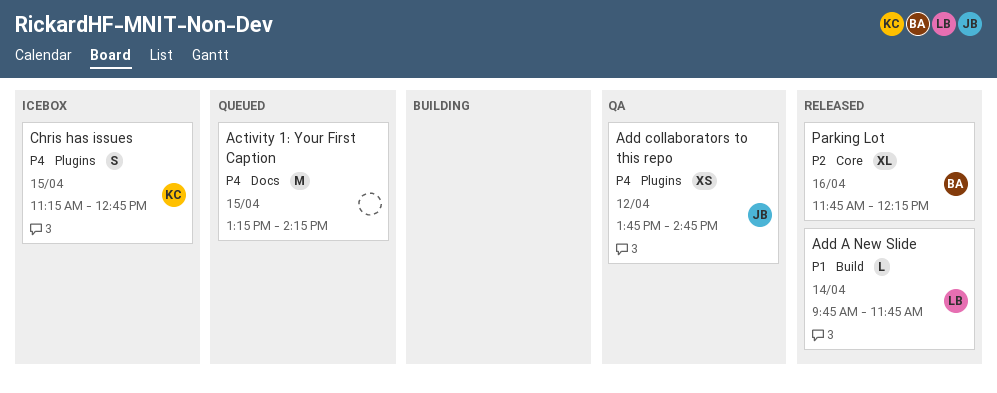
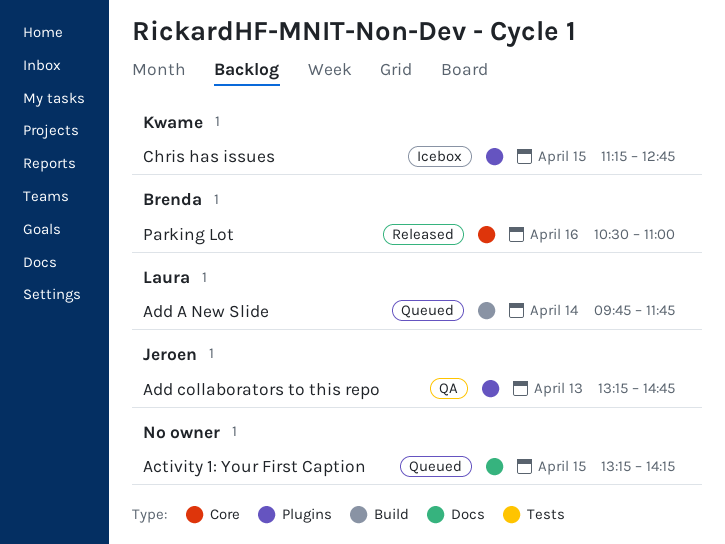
Add A New Slide, status: Released -> Queued
Add collaborators to this repo, day: Apr 12 -> Apr 13
Add collaborators to this repo, begins: 13:45 -> 13:15
Parking Lot, begins: 11:45 -> 10:30
Parking Lot, ends: 12:15 -> 11:00

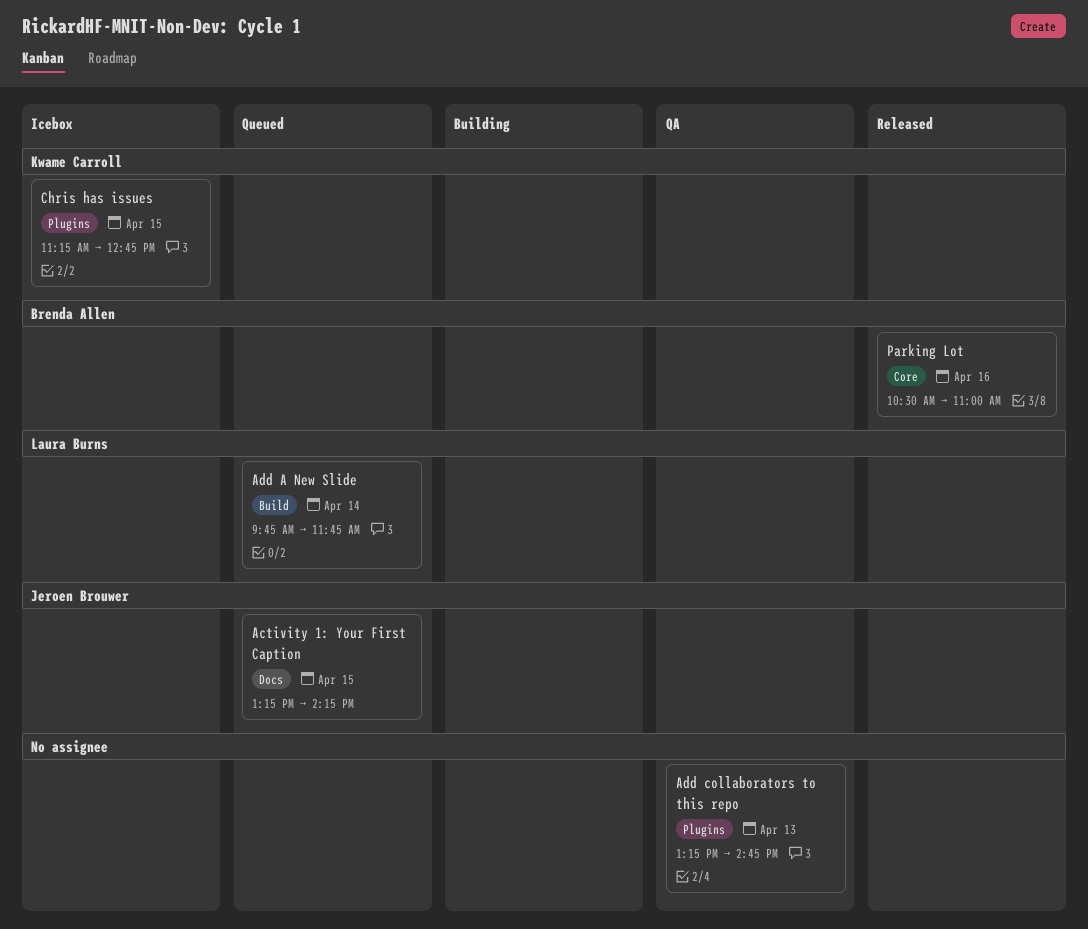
Activity 1: Your First Caption, owner: none -> Jeroen Brouwer
Add collaborators to this repo, owner: Jeroen Brouwer -> none

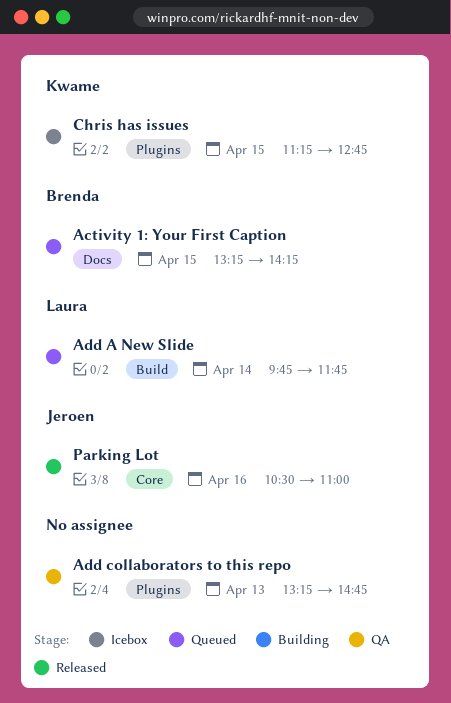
Activity 1: Your First Caption, owner: Jeroen Brouwer -> Brenda Allen
Parking Lot, owner: Brenda Allen -> Jeroen Brouwer

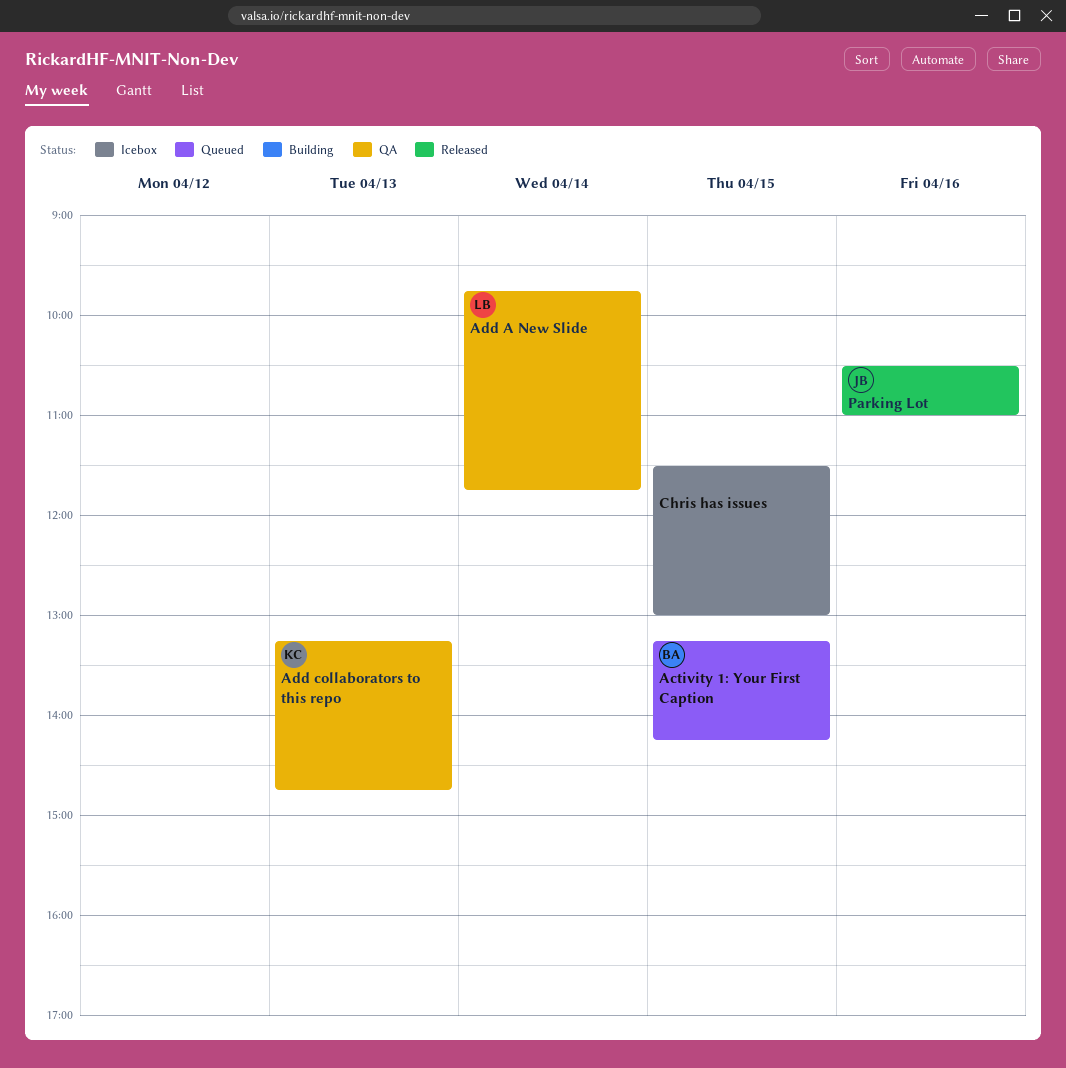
Add A New Slide, status: Queued -> QA
Add collaborators to this repo, owner: none -> Kwame
Chris has issues, owner: Kwame -> none
Chris has issues, begins: 11:15 -> 11:30
Chris has issues, ends: 12:45 -> 13:00

